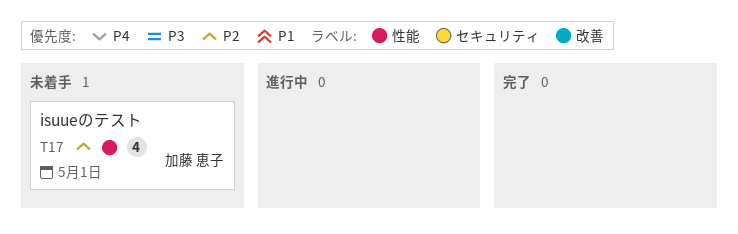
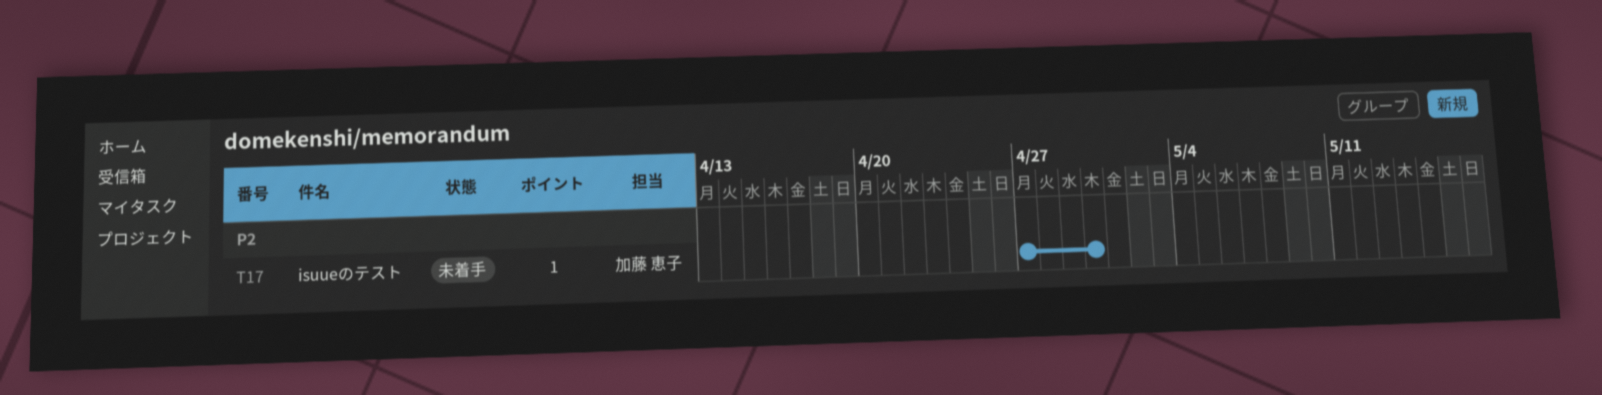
T17, estimate: 4 -> 1
T17, due: May 1 -> Apr 30

